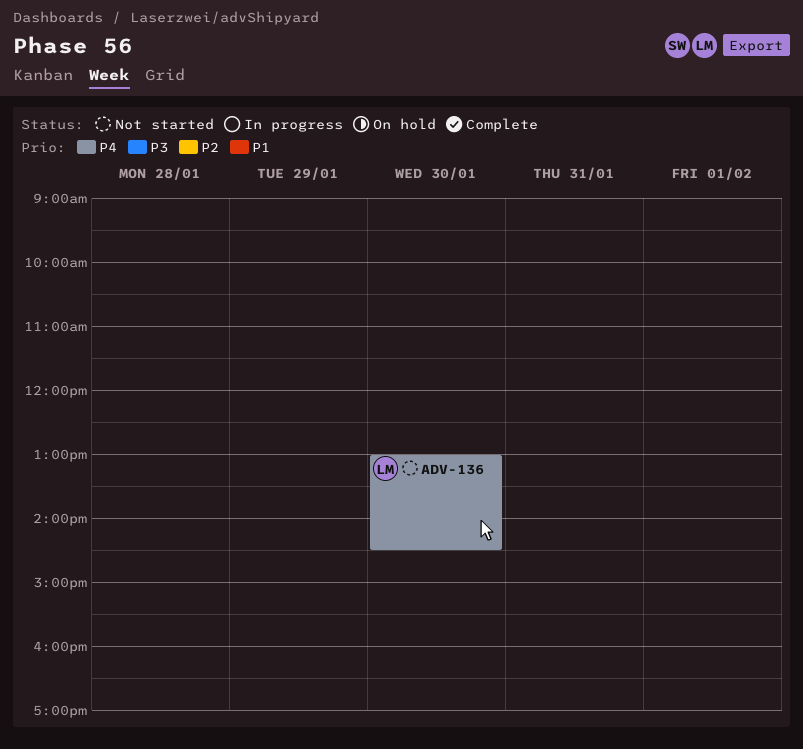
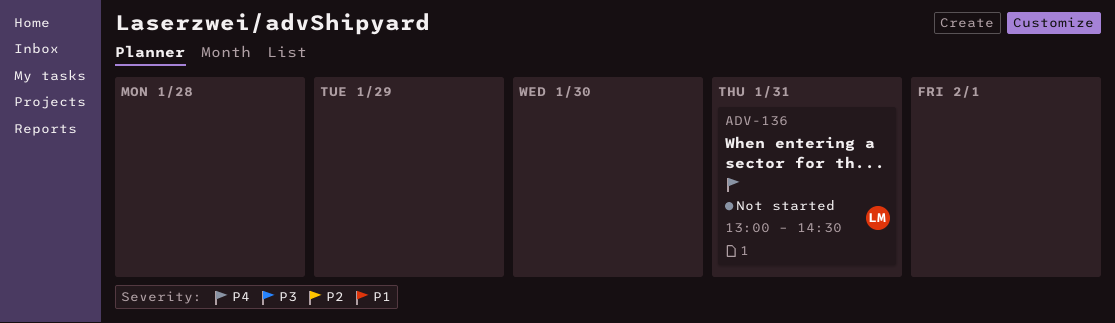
ADV-136, day: Jan 30 -> Jan 31

